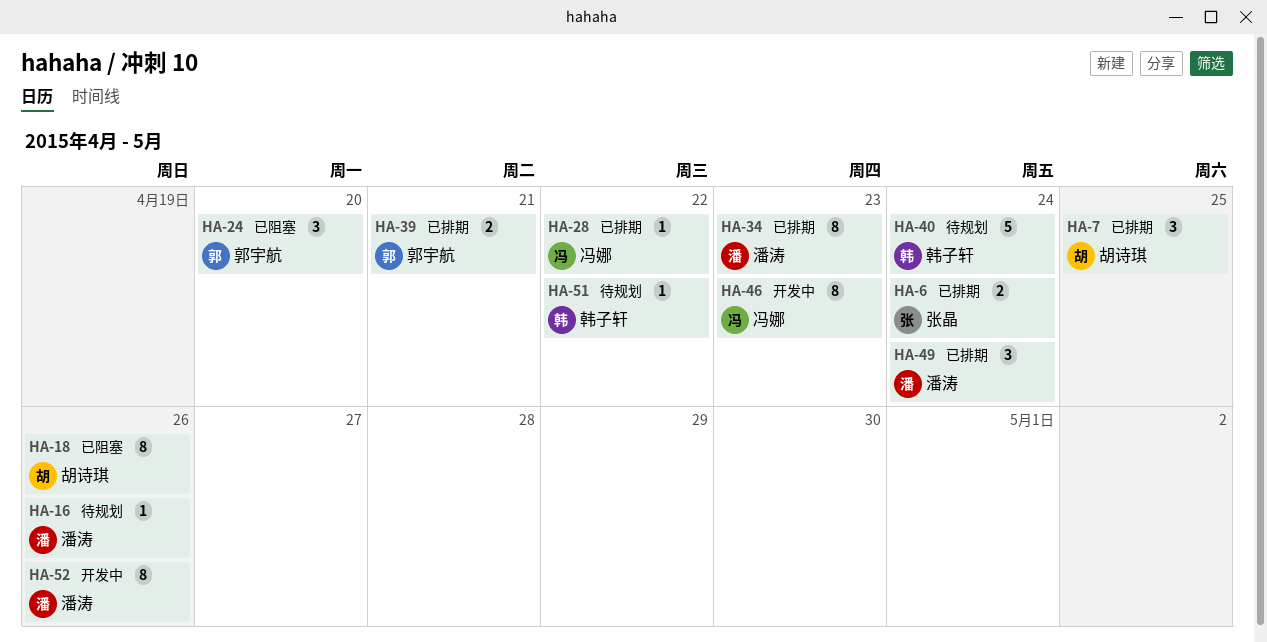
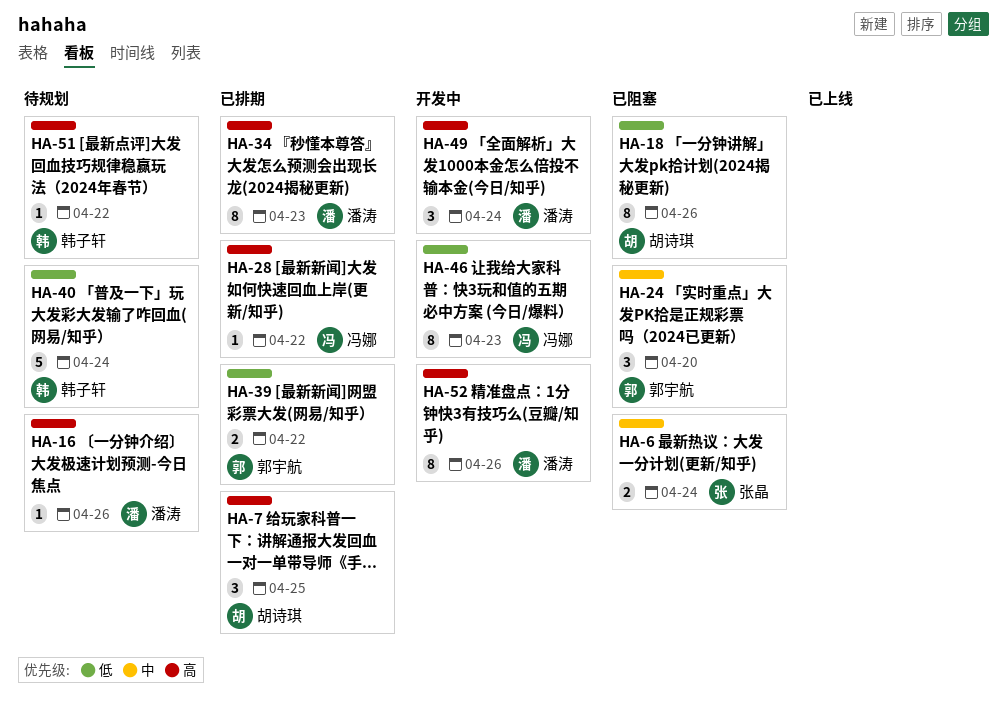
HA-6, status: 已排期 -> 已阻塞
HA-39, due: Apr 21 -> Apr 22
HA-49, status: 已排期 -> 开发中

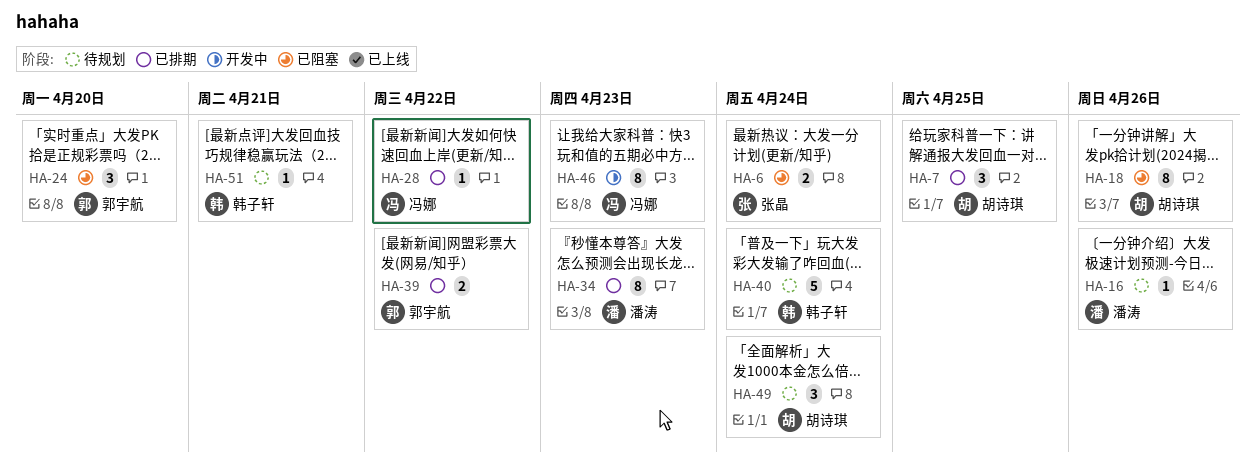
HA-49, status: 开发中 -> 待规划
HA-49, owner: 潘涛 -> 胡诗琪
HA-51, due: Apr 22 -> Apr 21
HA-52: present -> none

